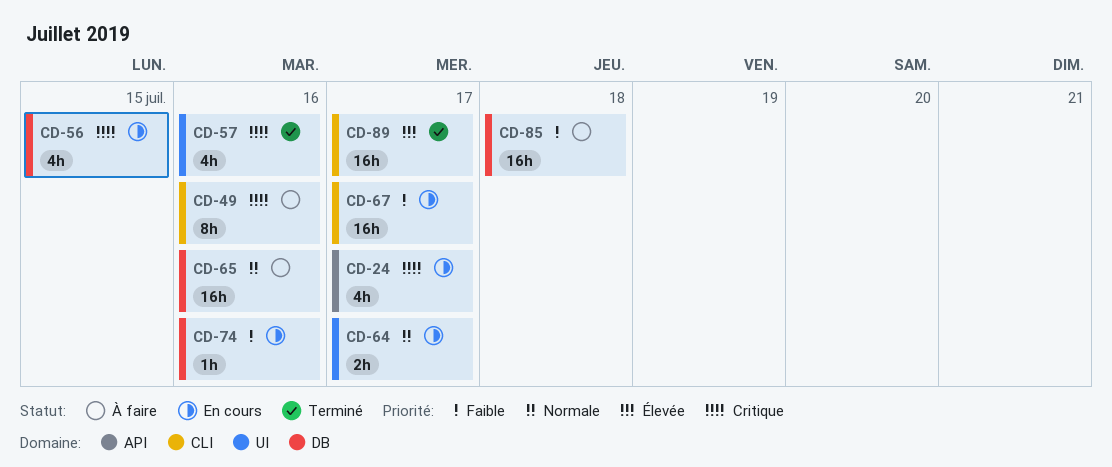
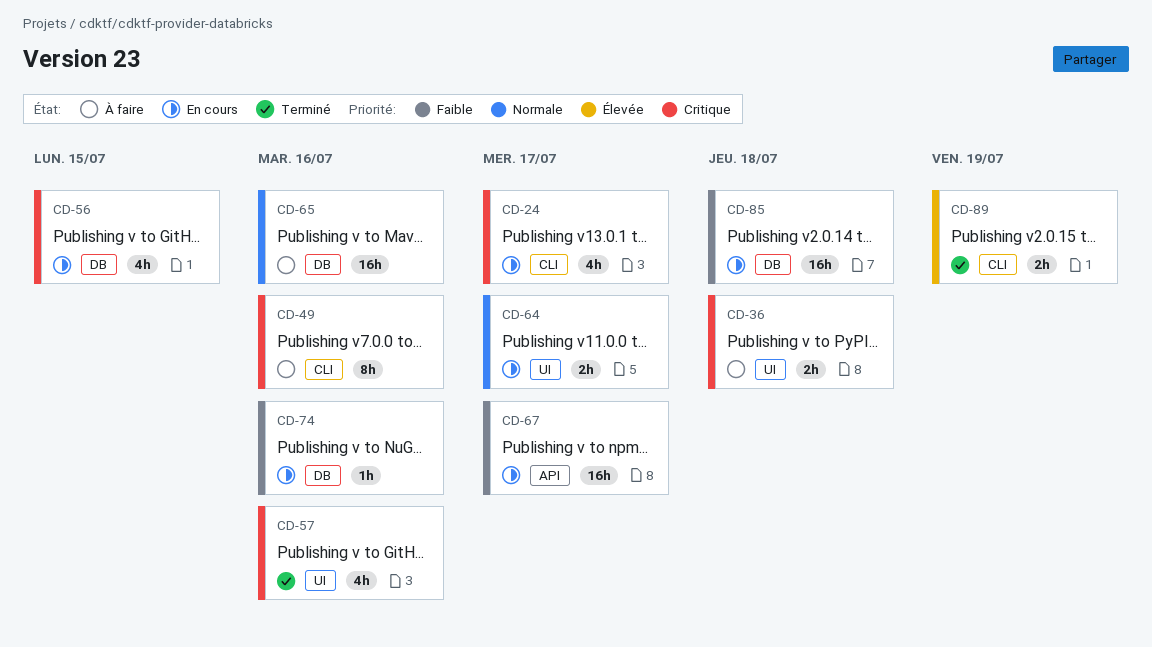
CD-24, label: API -> CLI
CD-36: none -> present
CD-67, label: CLI -> API
CD-85, status: À faire -> En cours
CD-89, estimate: 16h -> 2h
CD-89, due: Jul 17 -> Jul 19

